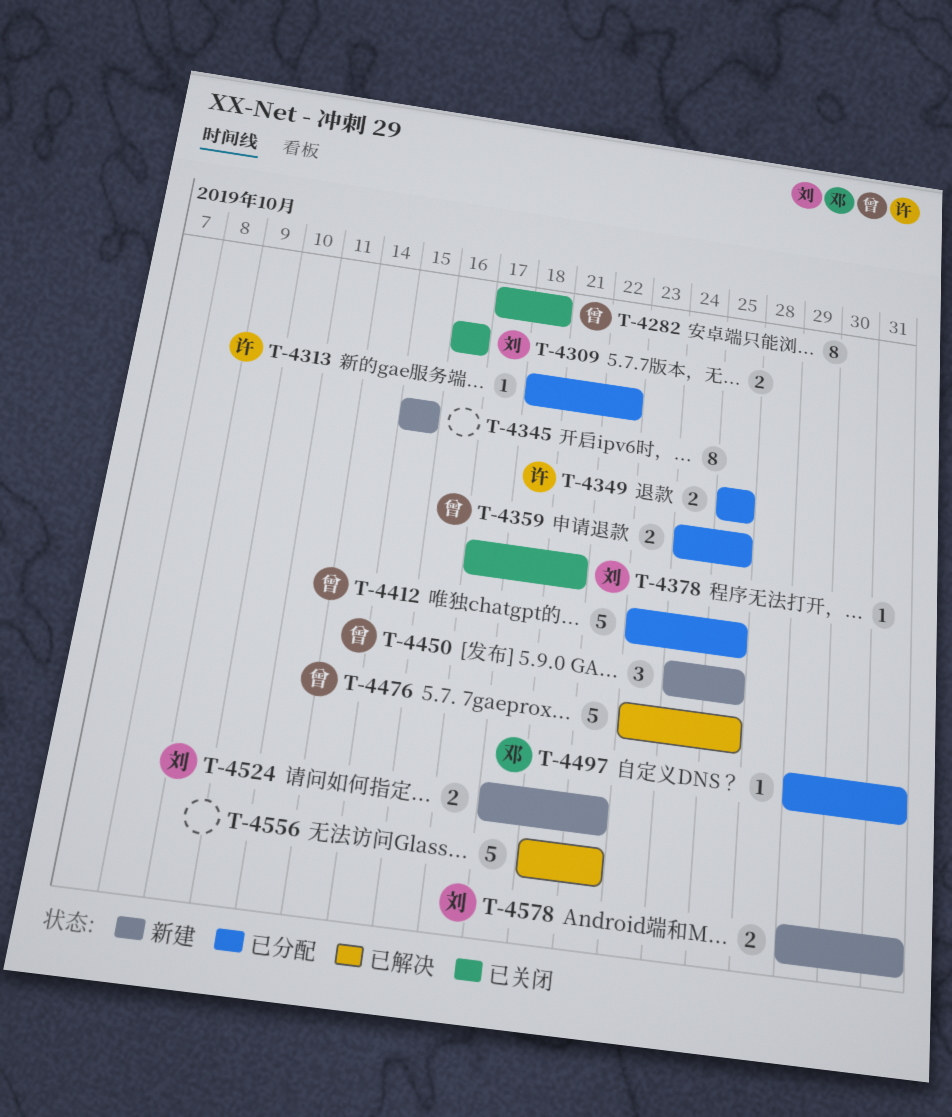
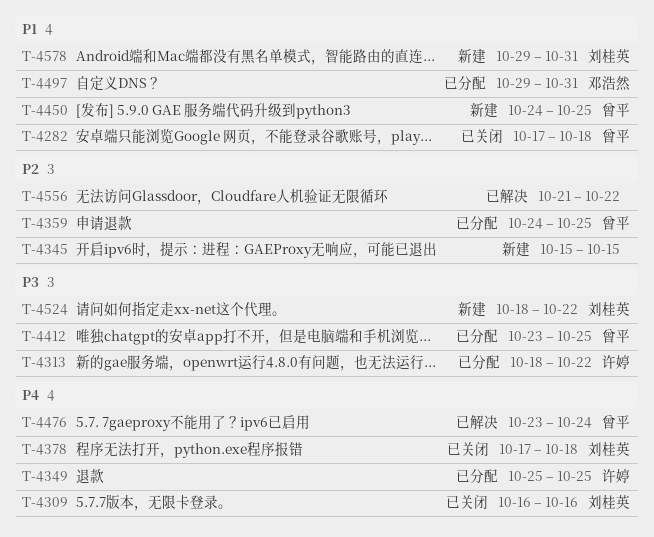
T-4378, due: Oct 21 -> Oct 18
T-4476, due: Oct 25 -> Oct 24

